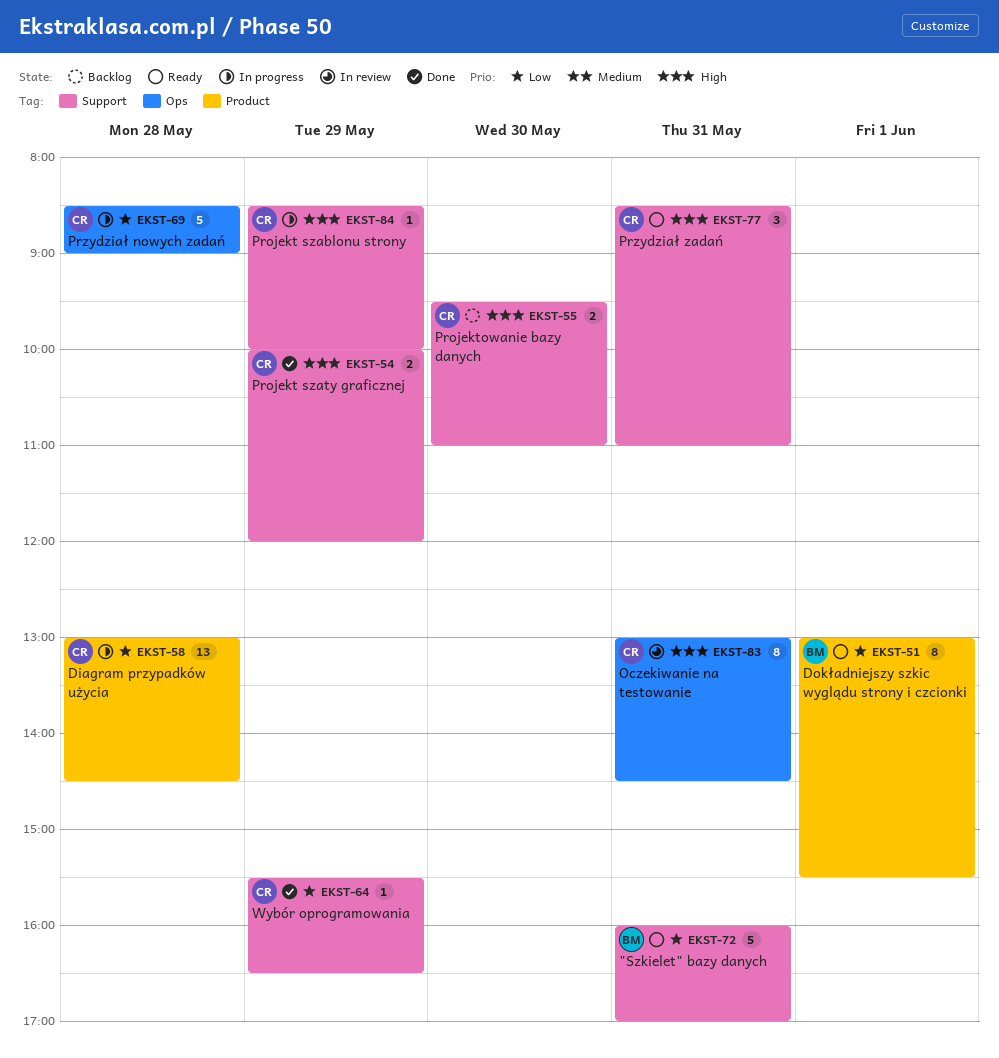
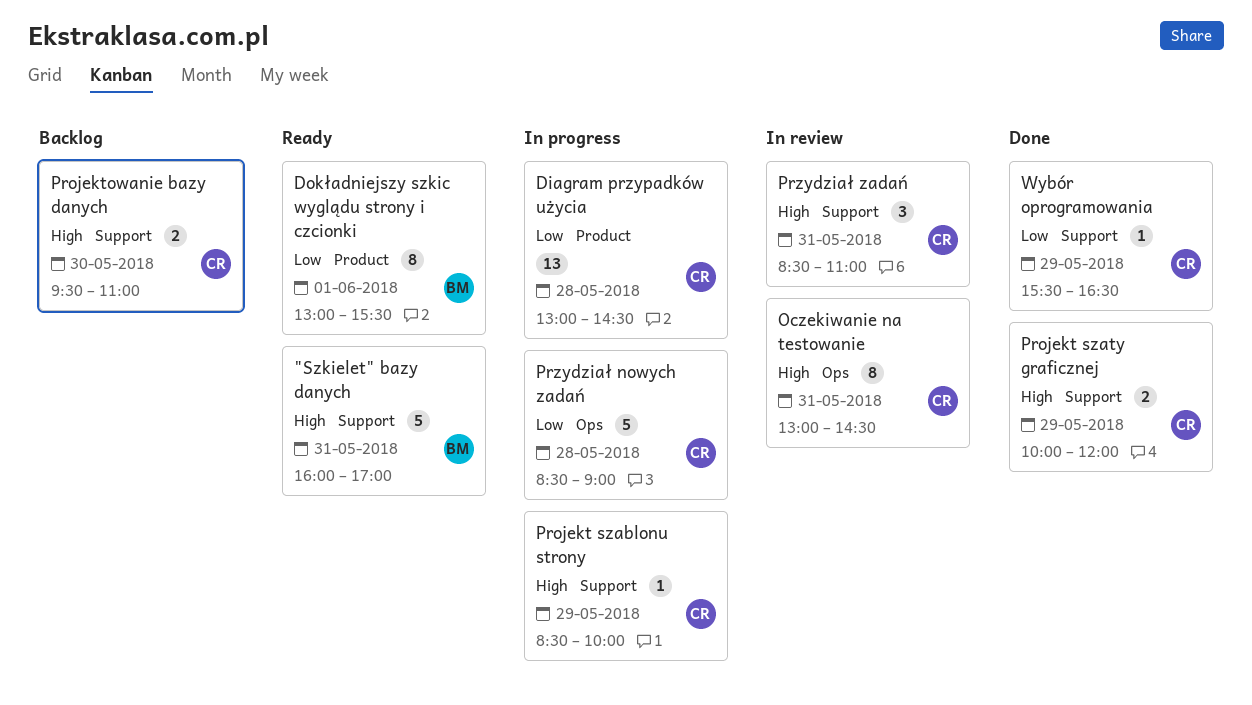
"Szkielet" bazy danych, priority: Low -> High
Przydział zadań, status: Ready -> In review

